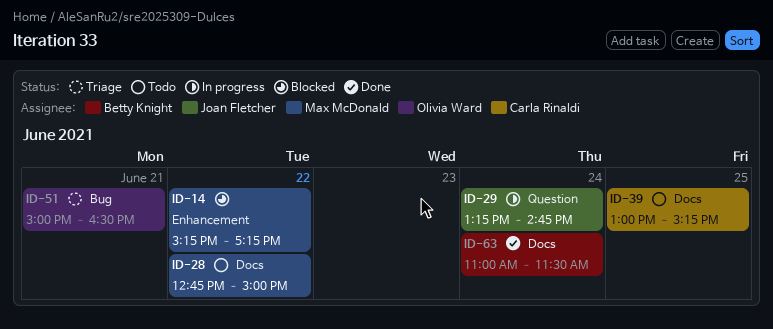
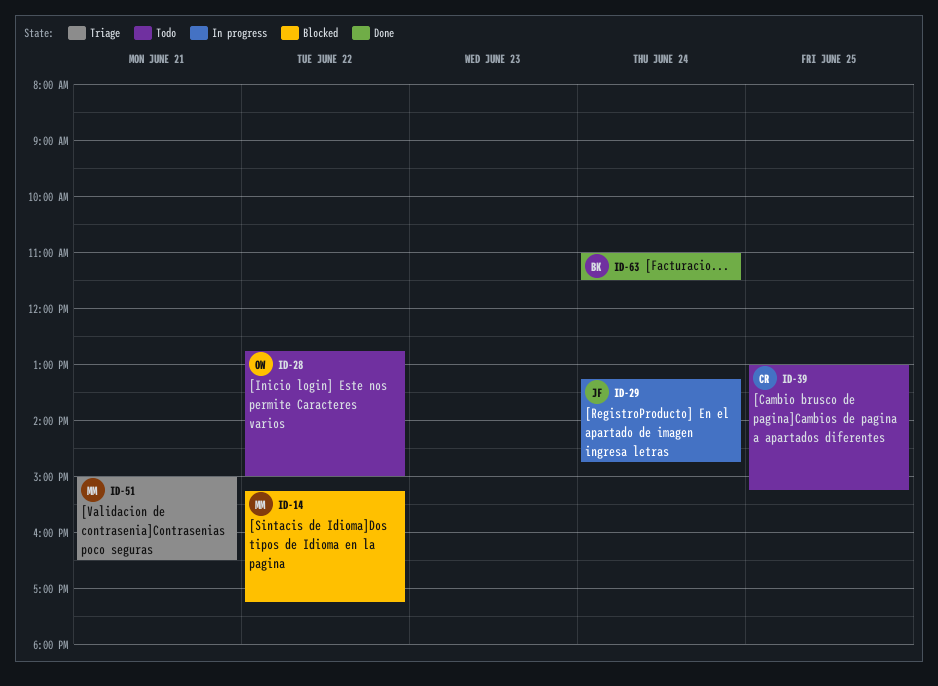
ID-28, owner: Max McDonald -> Olivia Ward
ID-51, owner: Olivia Ward -> Max McDonald

